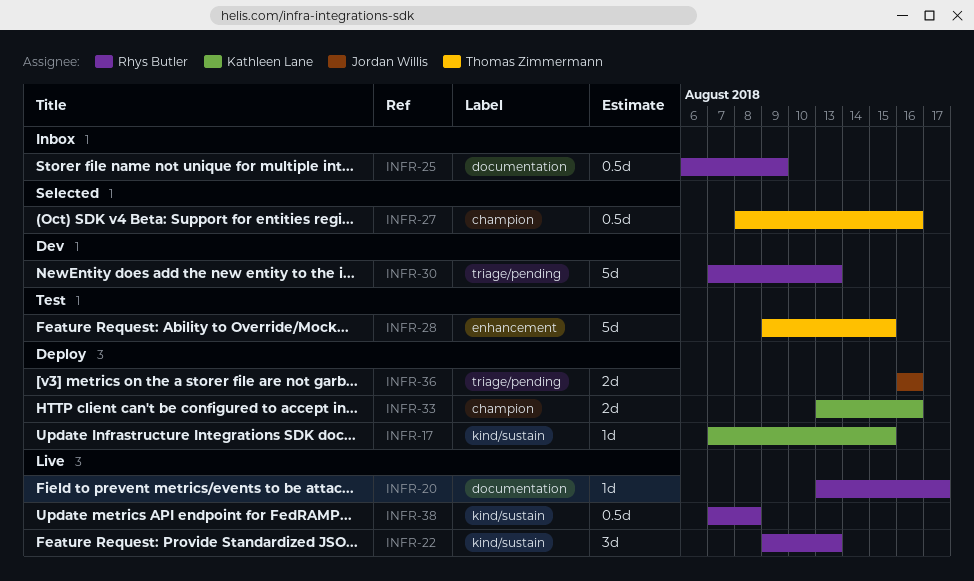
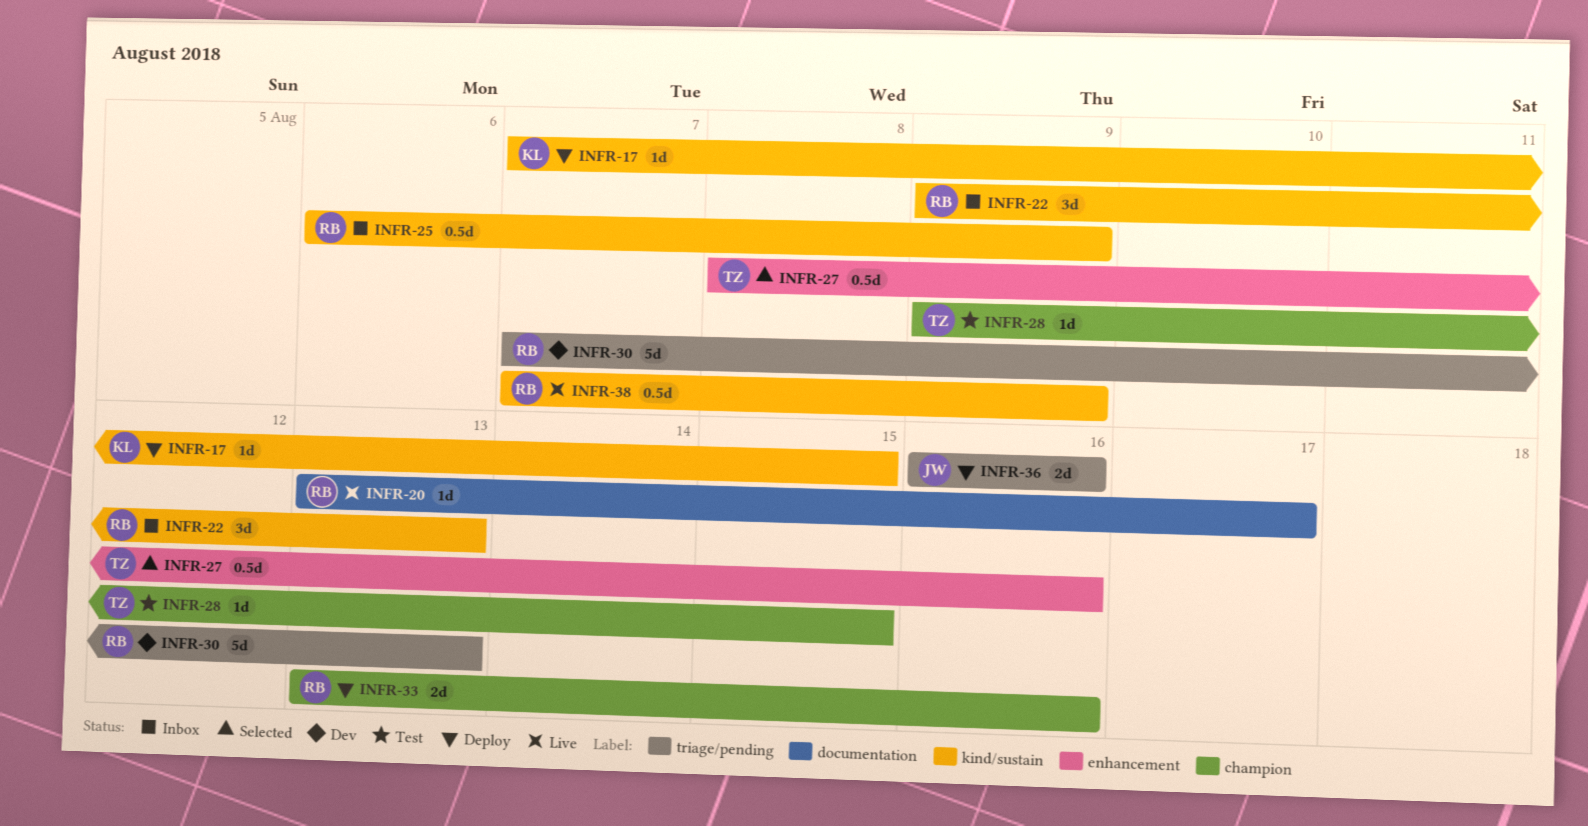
INFR-22, status: Live -> Inbox
INFR-25, label: documentation -> kind/sustain
INFR-27, label: champion -> enhancement
INFR-28, label: enhancement -> champion
INFR-28, estimate: 5d -> 1d
INFR-33, owner: Kathleen Lane -> Rhys Butler
INFR-38, due: Aug 8 -> Aug 9

